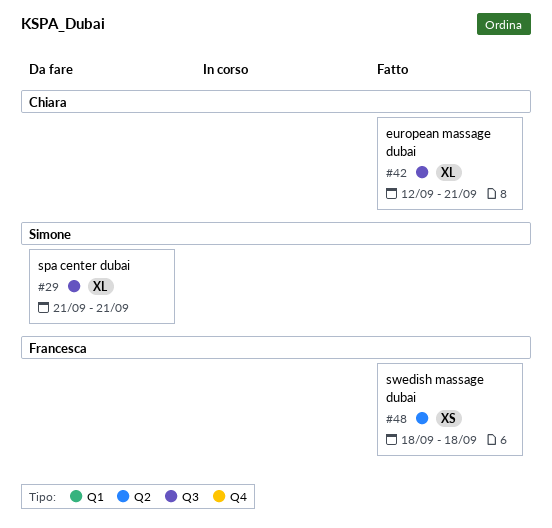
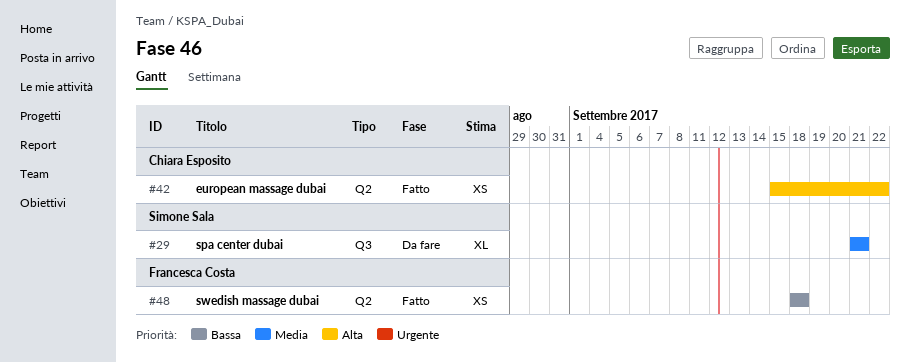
#42, label: Q3 -> Q2
#42, estimate: XL -> XS
#42, start: Sep 12 -> Sep 15
#42, due: Sep 21 -> Sep 22

